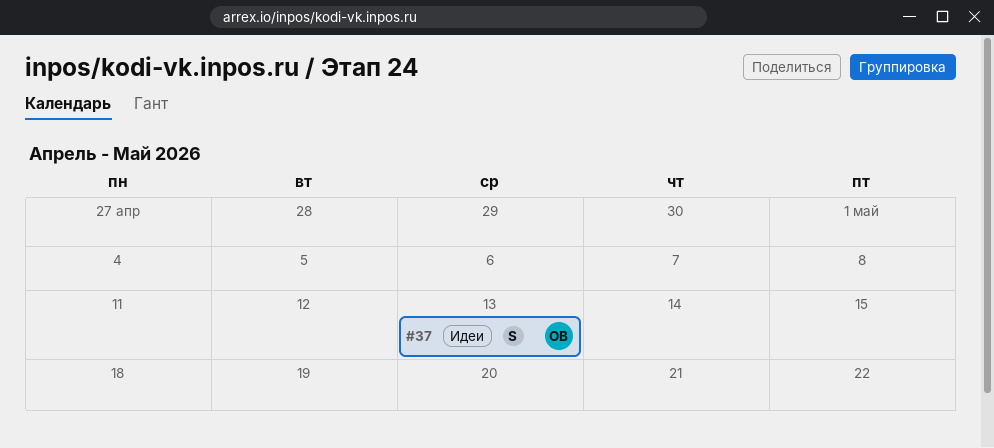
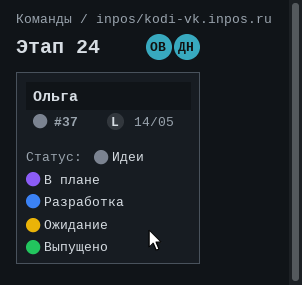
#37, estimate: S -> L
#37, due: May 13 -> May 14

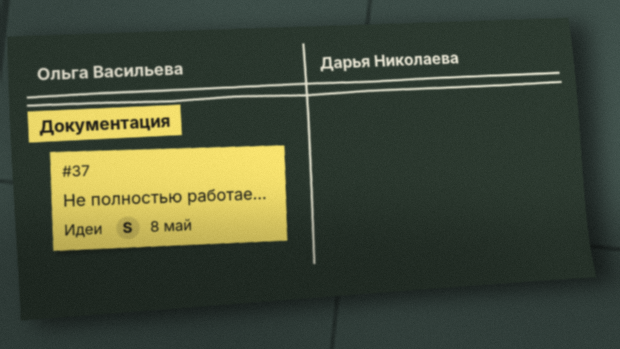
#37, estimate: L -> S
#37, due: May 14 -> May 8

